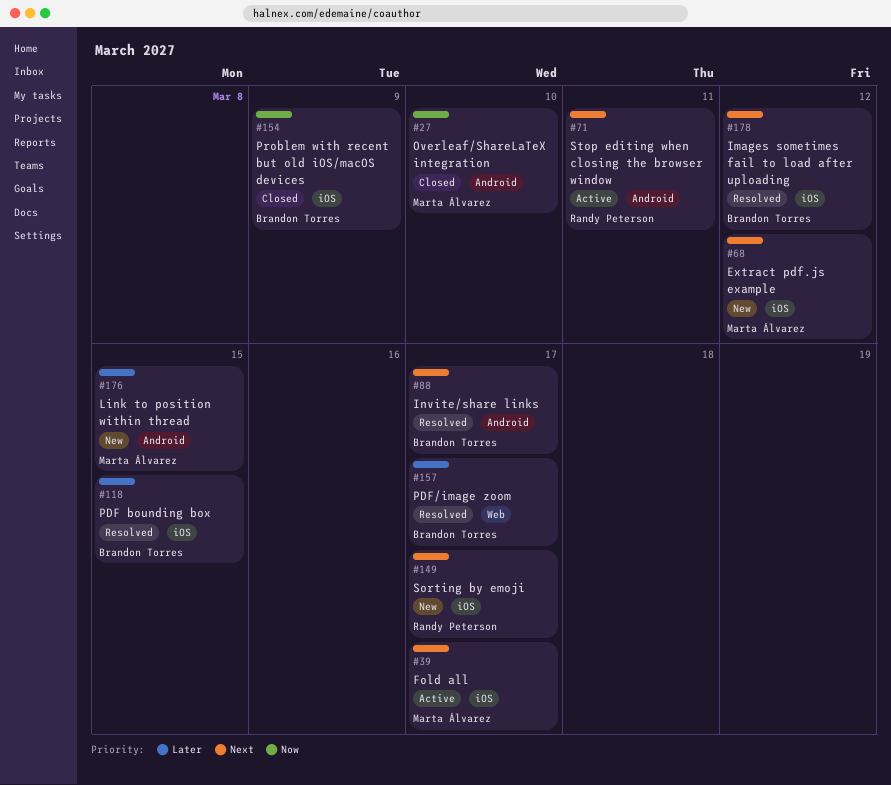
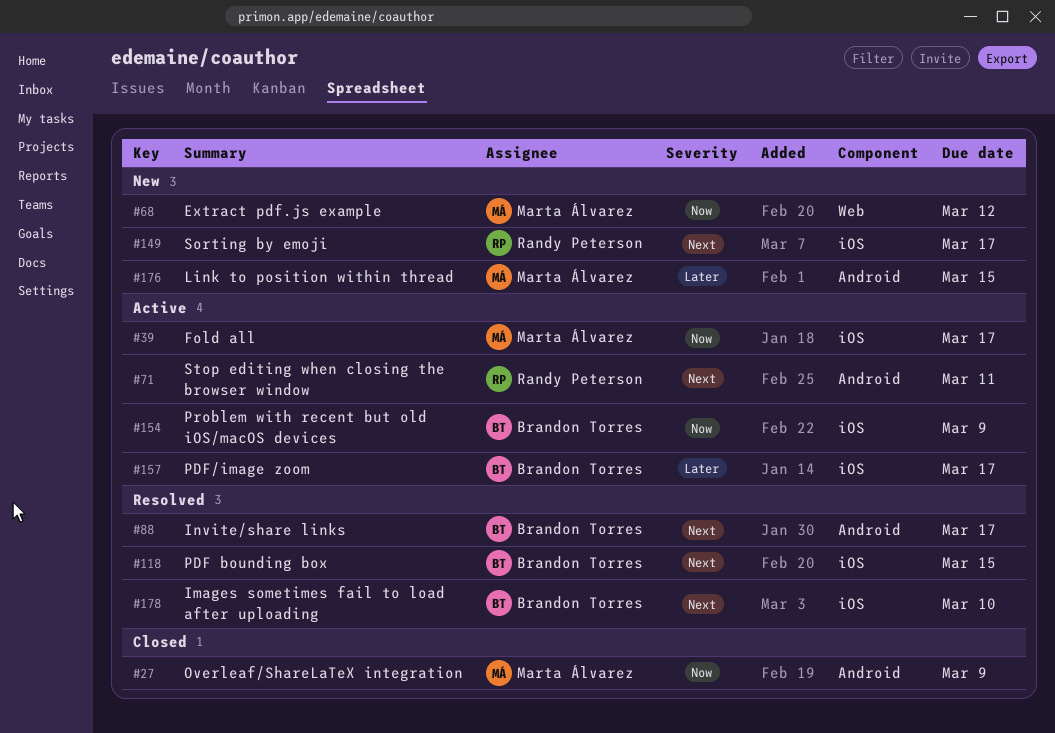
#27, due: Mar 10 -> Mar 9
#39, priority: Next -> Now
#68, priority: Next -> Now
#68, label: iOS -> Web
#118, priority: Later -> Next
#154, status: Closed -> Active
#157, status: Resolved -> Active
#157, label: Web -> iOS
#178, due: Mar 12 -> Mar 10

